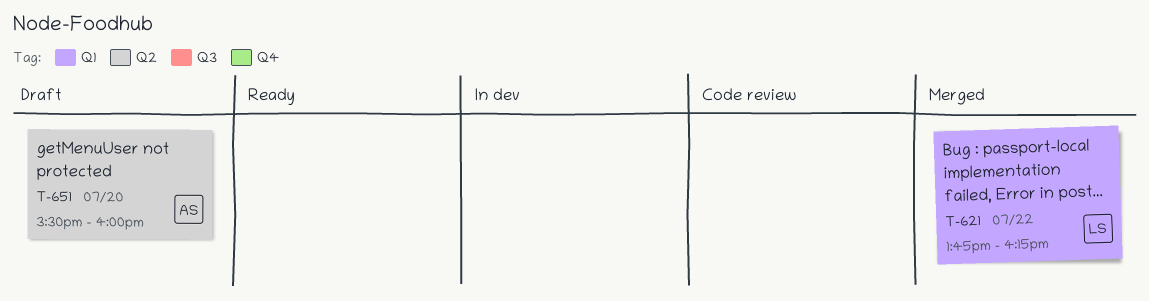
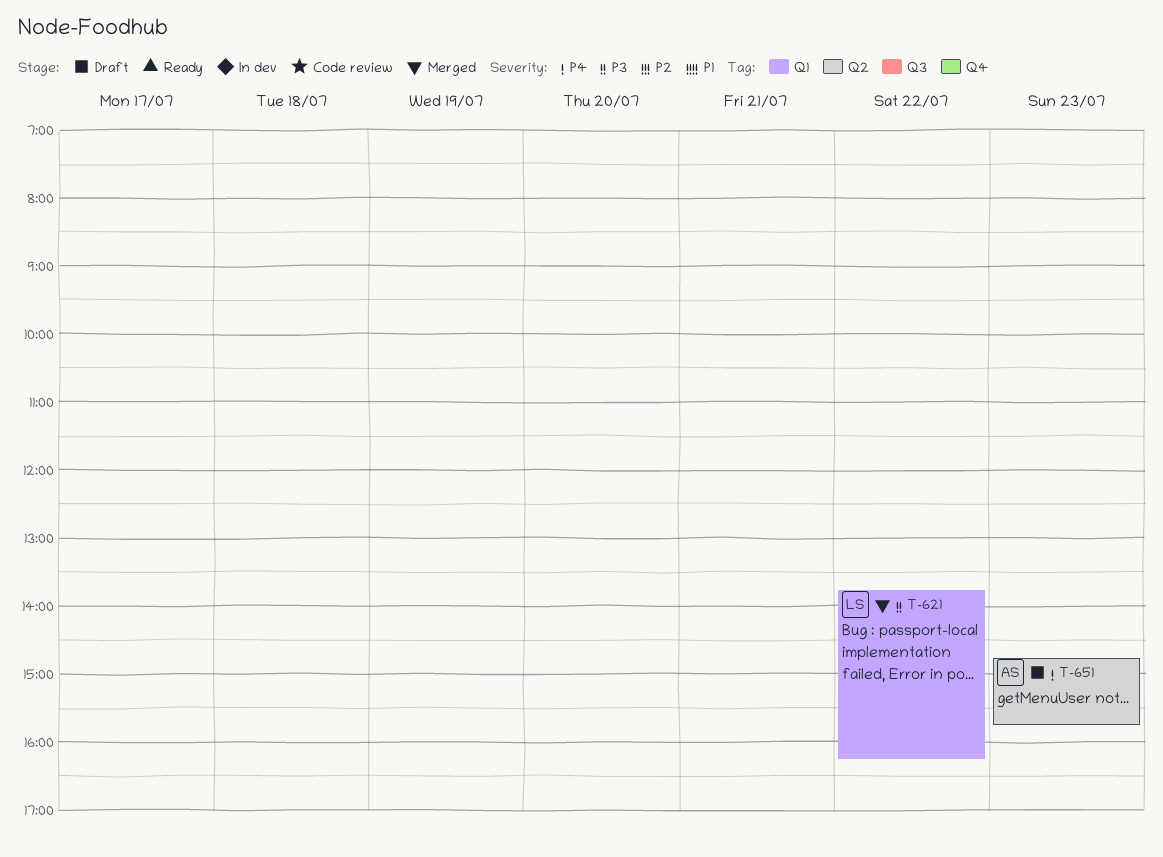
T-651, day: Jul 20 -> Jul 23
T-651, begins: 15:30 -> 14:45
T-651, ends: 16:00 -> 15:45

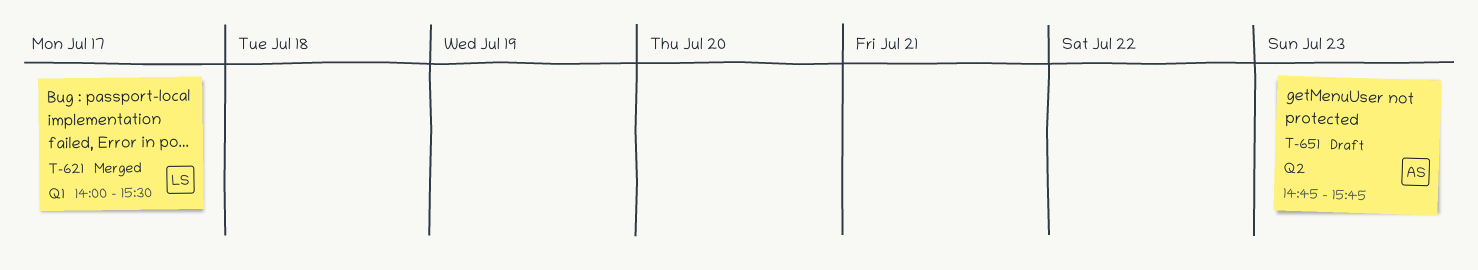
T-621, day: Jul 22 -> Jul 17
T-621, begins: 13:45 -> 14:00
T-621, ends: 16:15 -> 15:30

